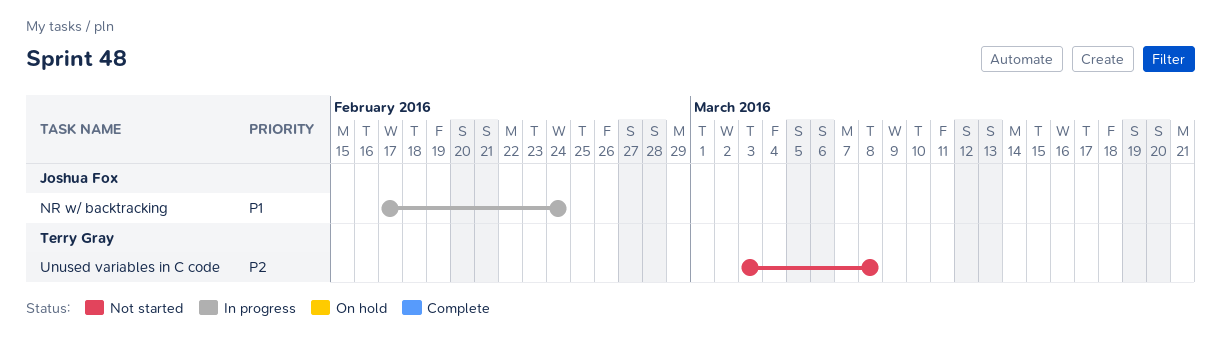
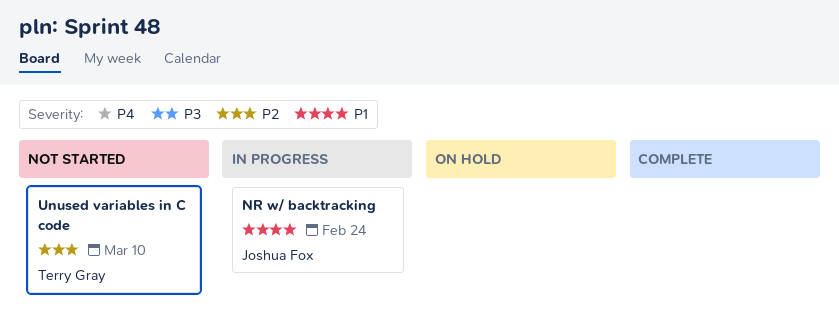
Unused variables in C code, due: Mar 8 -> Mar 10

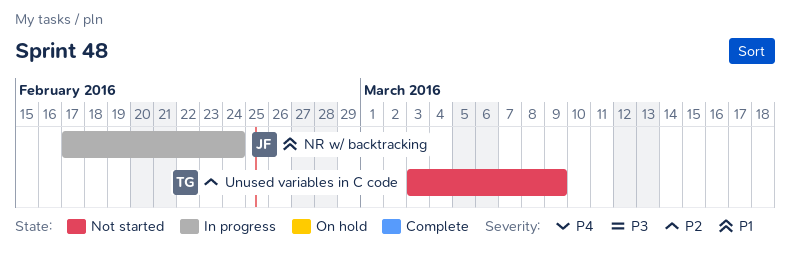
Unused variables in C code, due: Mar 10 -> Mar 9

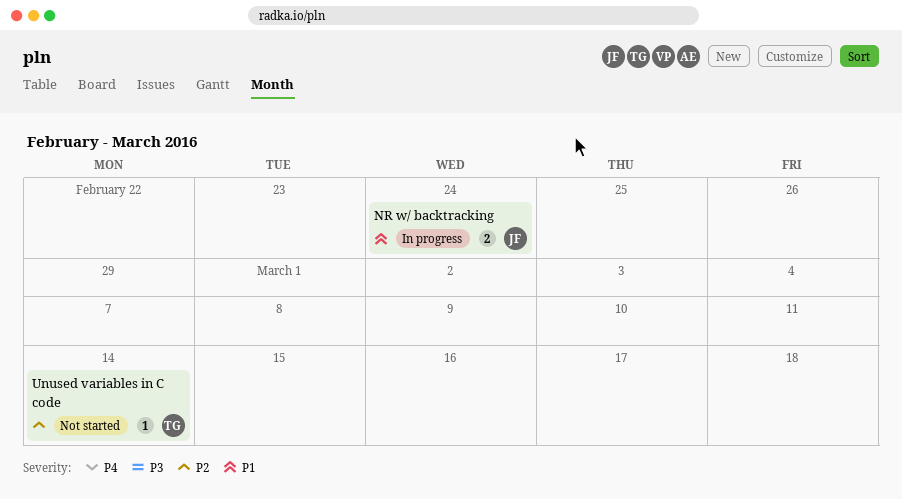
Unused variables in C code, due: Mar 9 -> Mar 14

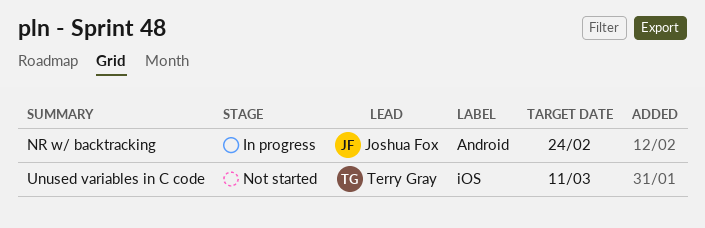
Unused variables in C code, due: Mar 14 -> Mar 11

